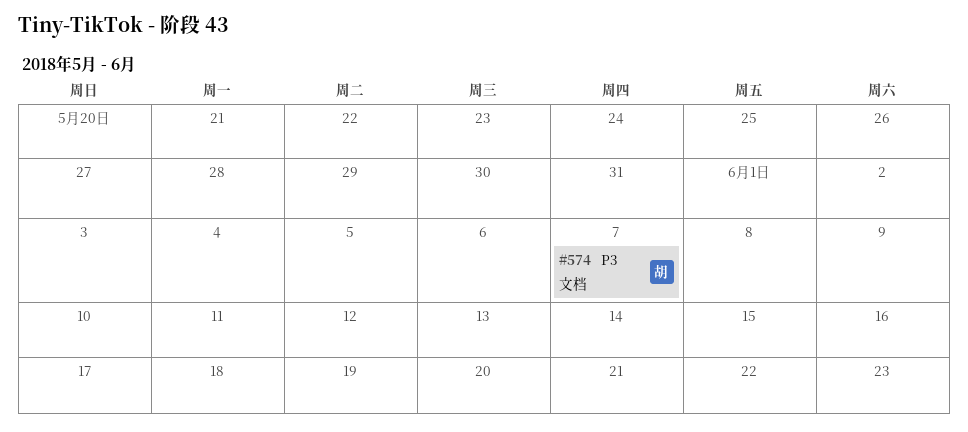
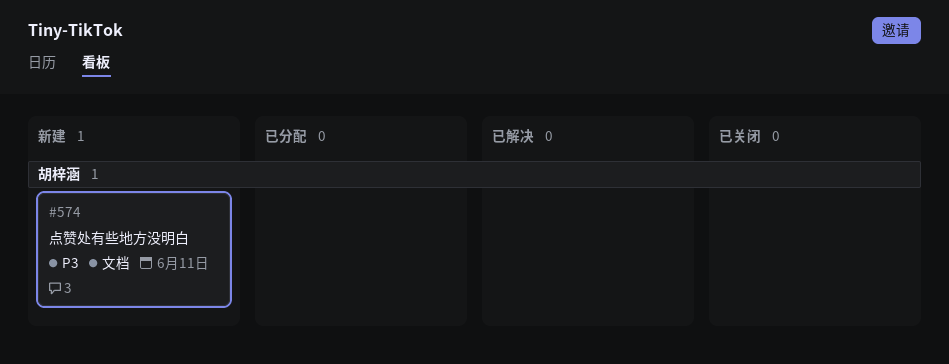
#574, due: Jun 7 -> Jun 11

